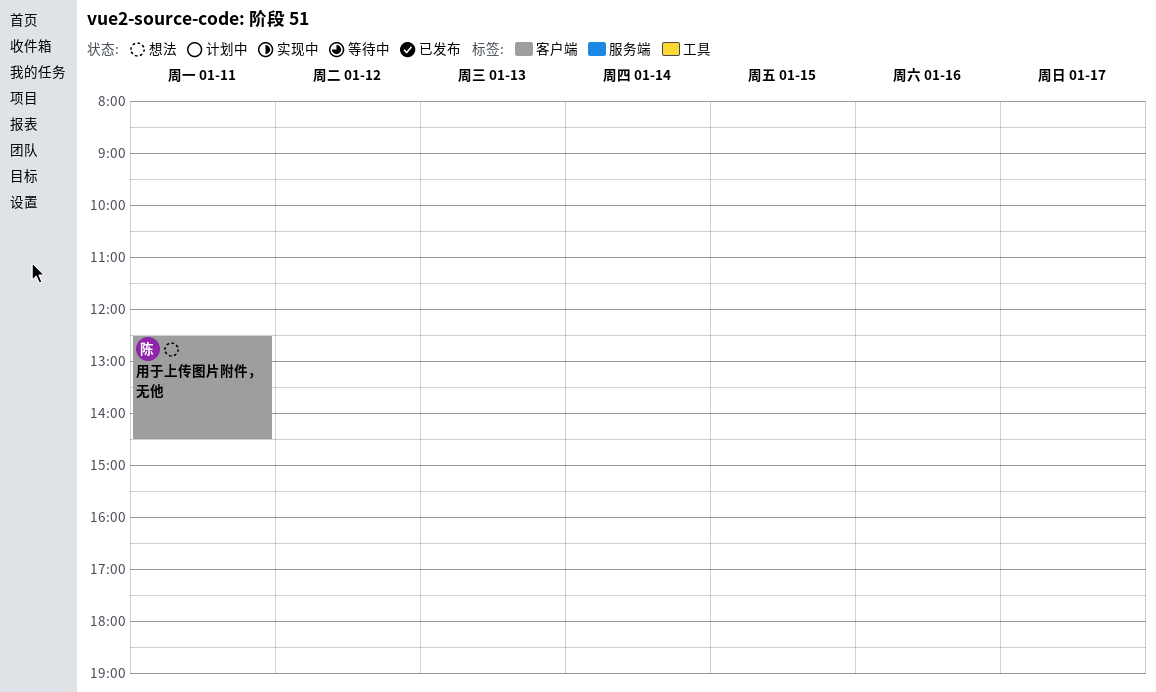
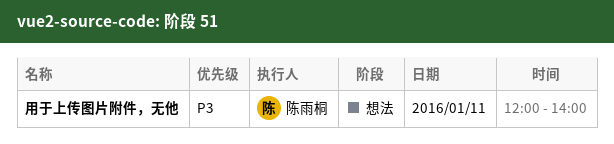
用于上传图片附件，无他, begins: 12:30 -> 12:00
用于上传图片附件，无他, ends: 14:30 -> 14:00

